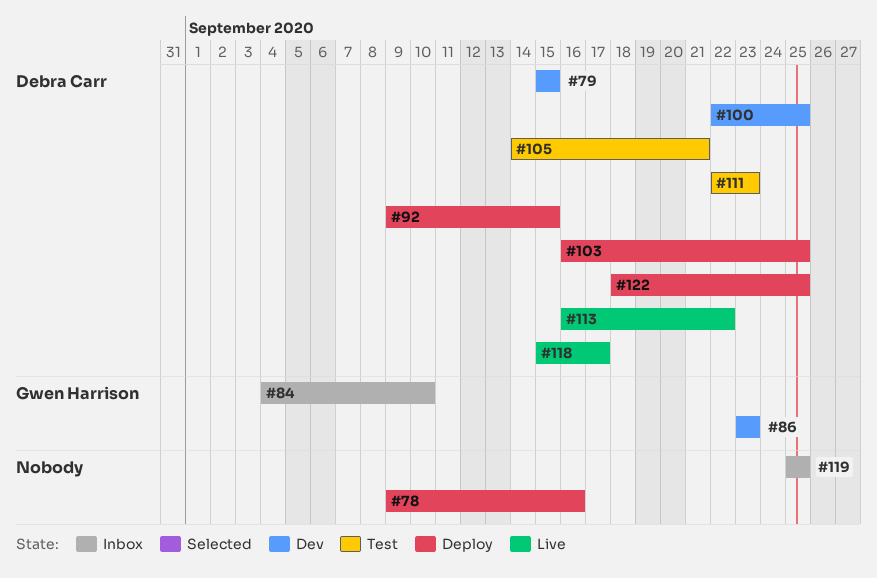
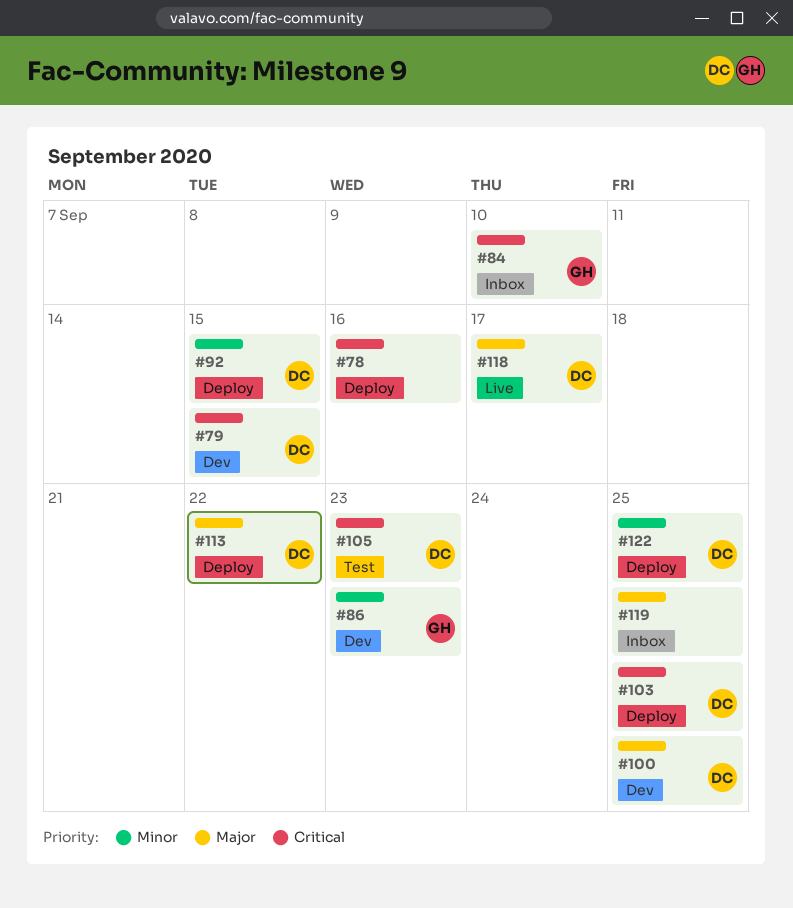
#105, due: Sep 21 -> Sep 23
#111: present -> none
#113, status: Live -> Deploy

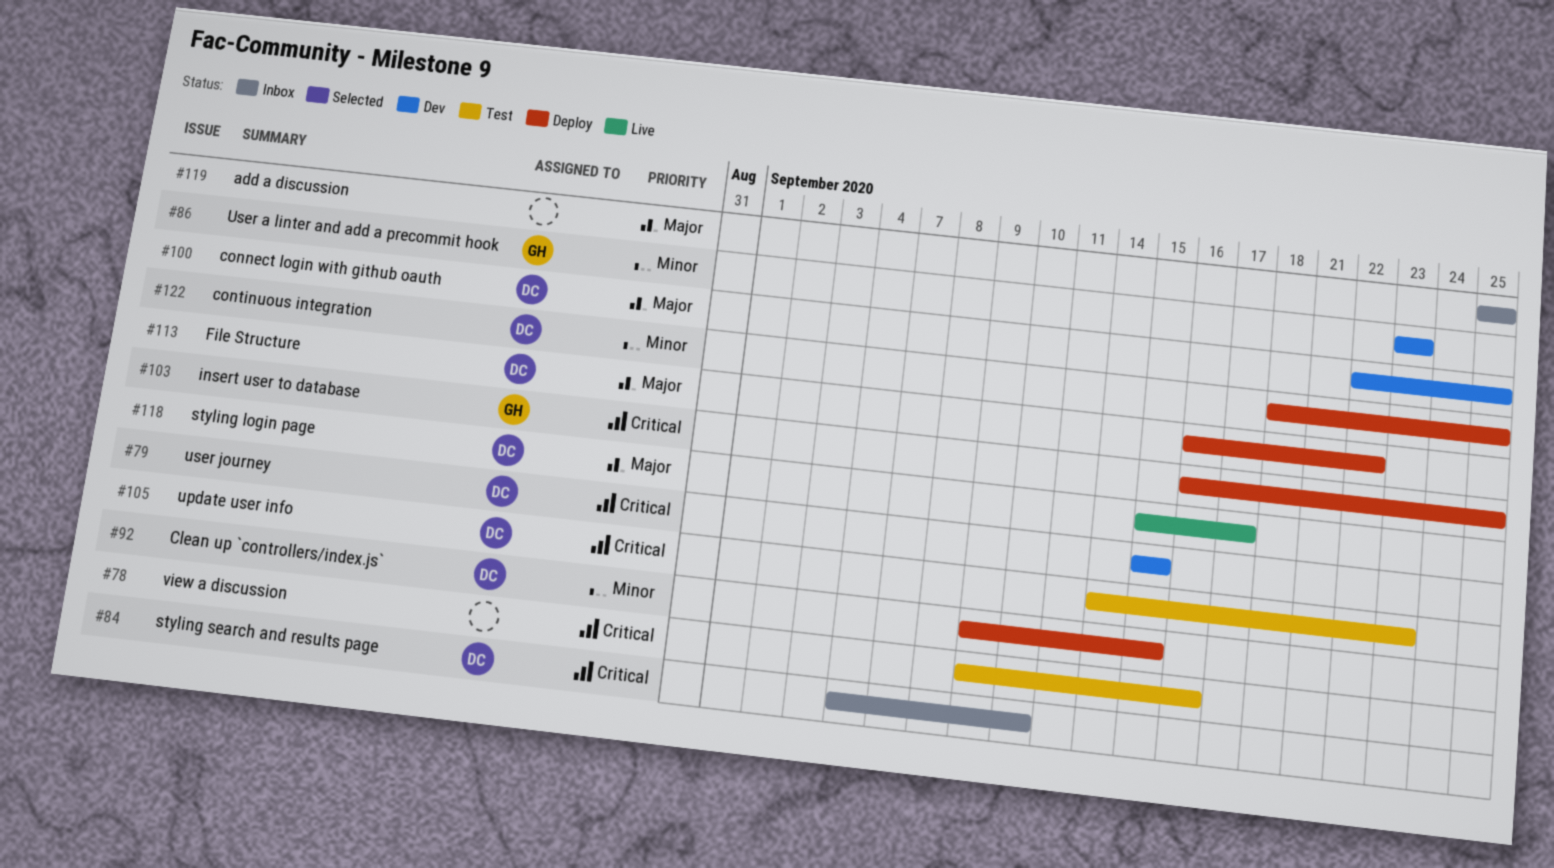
#78, status: Deploy -> Test
#84, owner: GH -> DC
#103, owner: DC -> GH

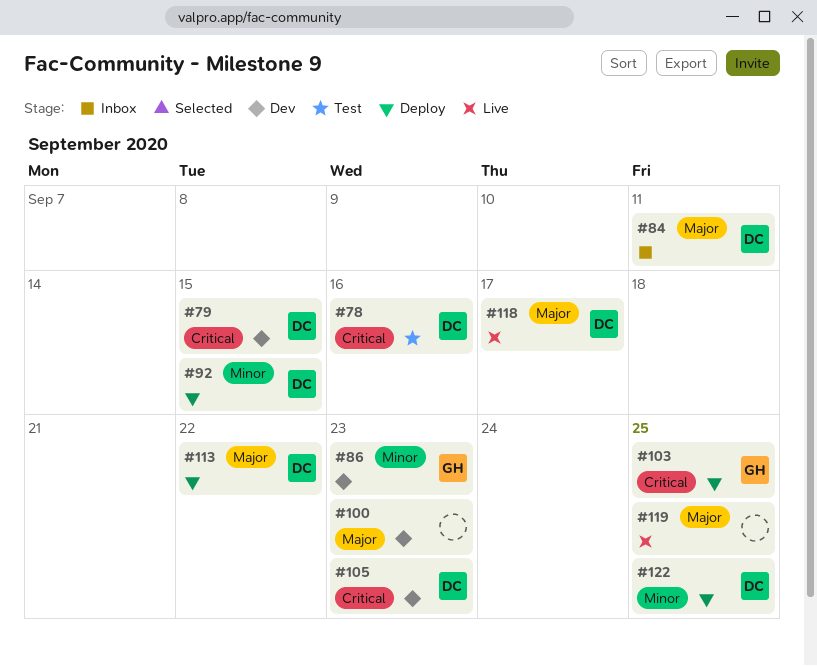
#78, owner: none -> DC
#84, priority: Critical -> Major
#84, due: Sep 10 -> Sep 11
#100, owner: DC -> none
#100, due: Sep 25 -> Sep 23
#105, status: Test -> Dev
#119, status: Inbox -> Live

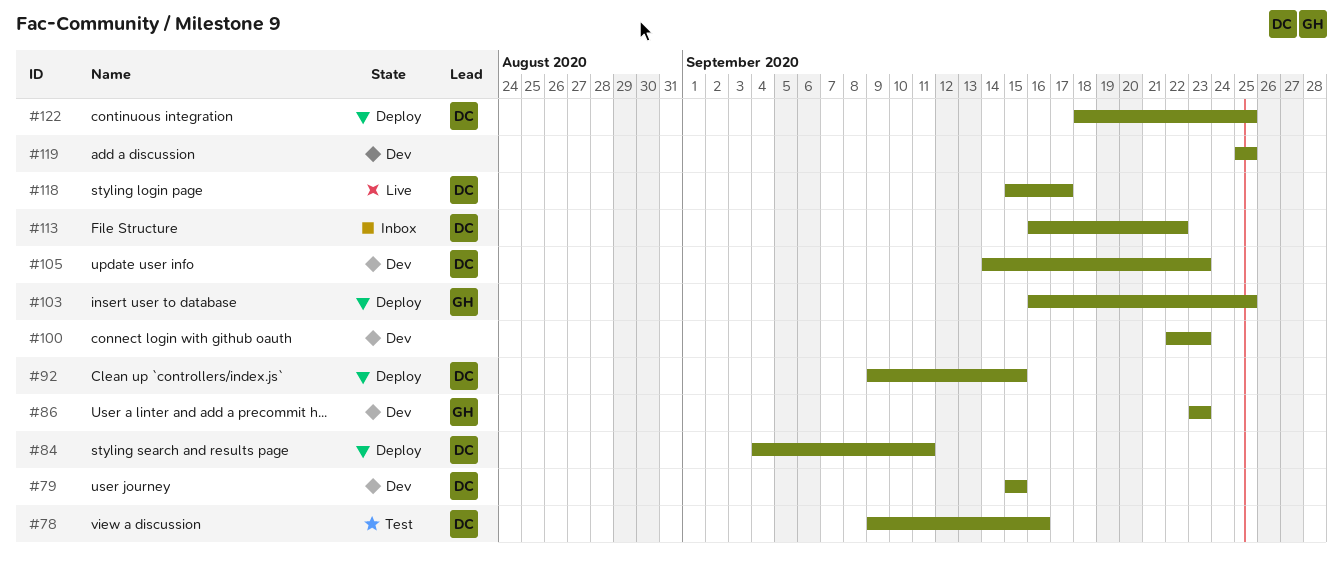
#84, status: Inbox -> Deploy
#113, status: Deploy -> Inbox
#119, status: Live -> Dev

